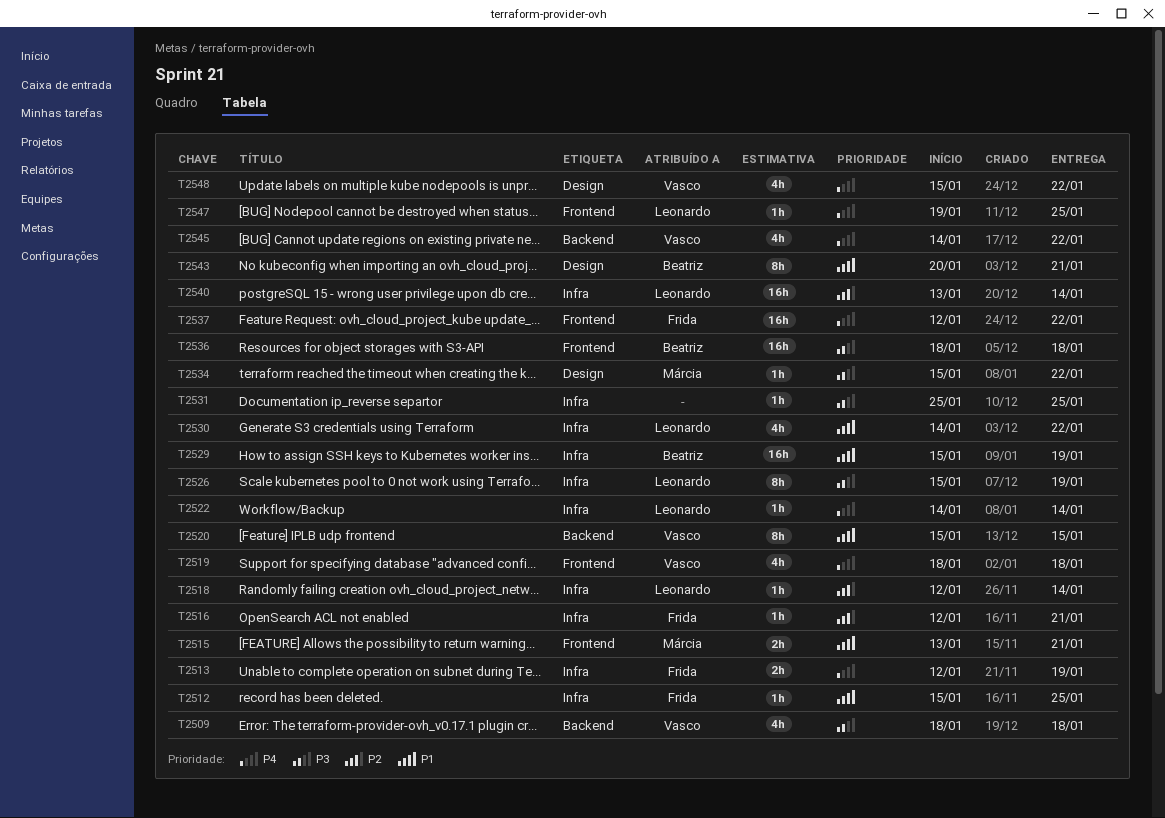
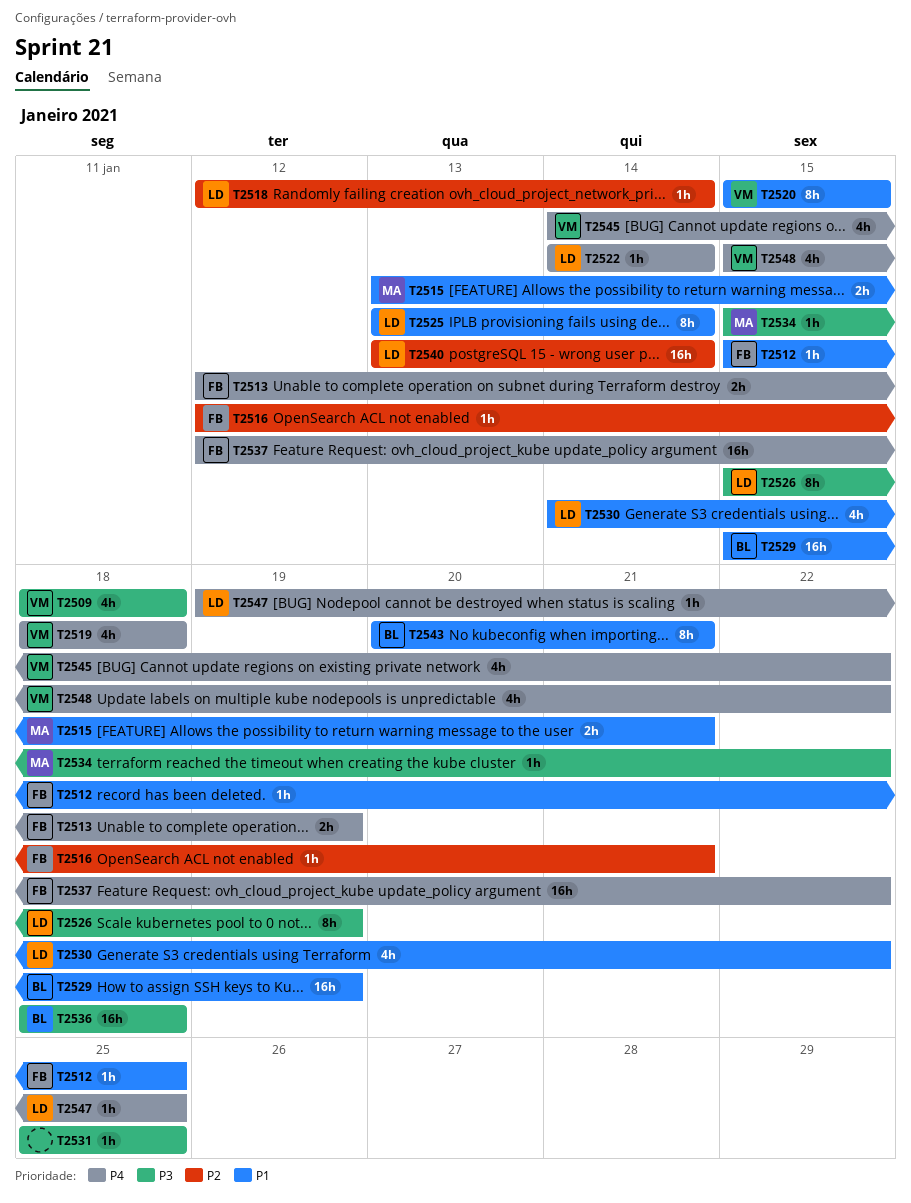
T2525: none -> present

